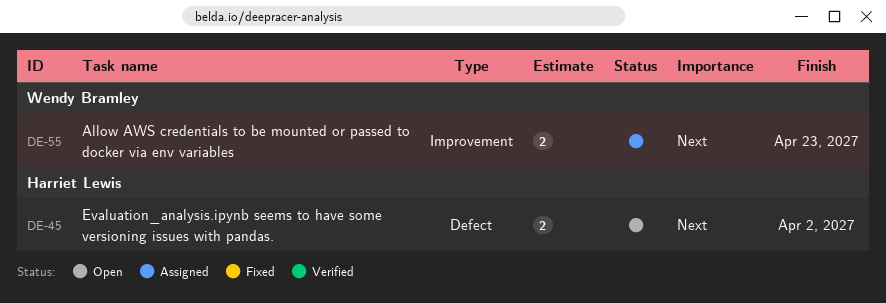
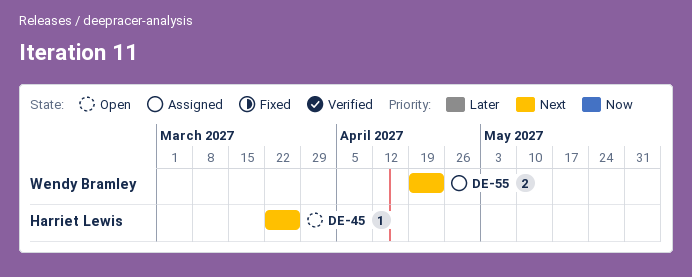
DE-45, estimate: 2 -> 1
DE-45, due: Apr 2 -> Mar 26

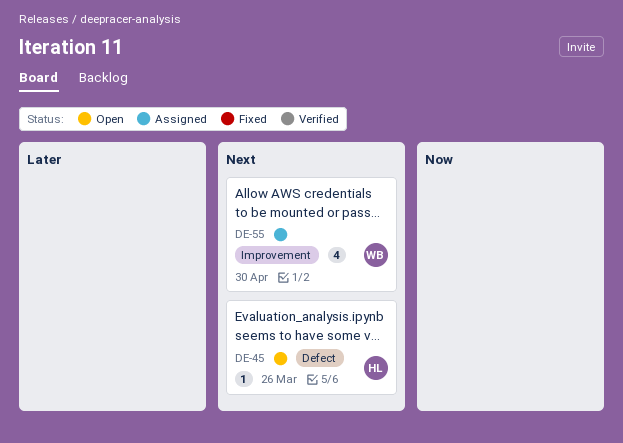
DE-55, estimate: 2 -> 4
DE-55, due: Apr 23 -> Apr 30

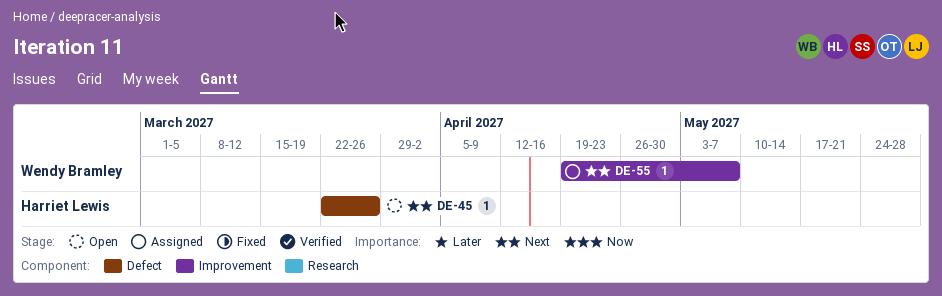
DE-55, estimate: 4 -> 1
DE-55, due: Apr 30 -> May 7

